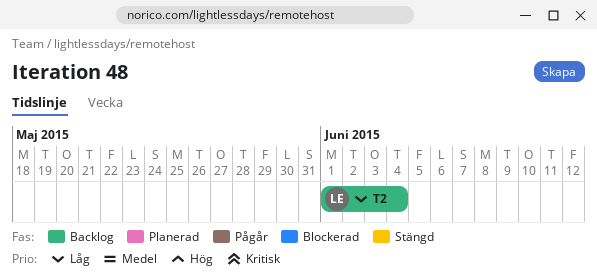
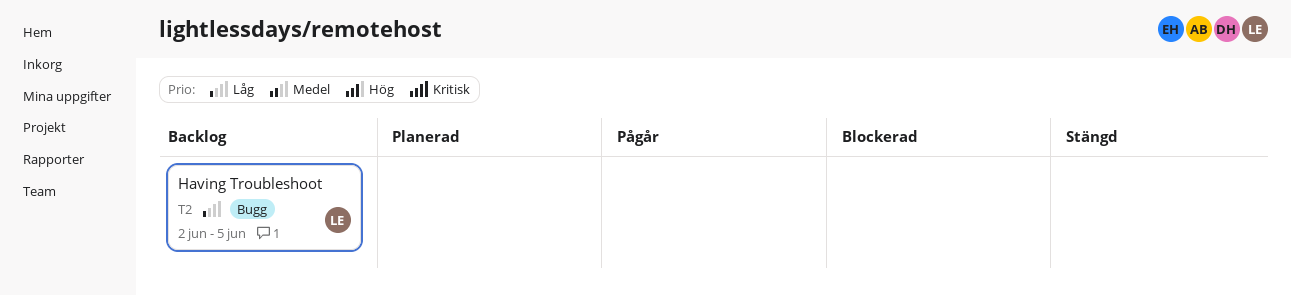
T2, start: Jun 1 -> Jun 2
T2, due: Jun 4 -> Jun 5

